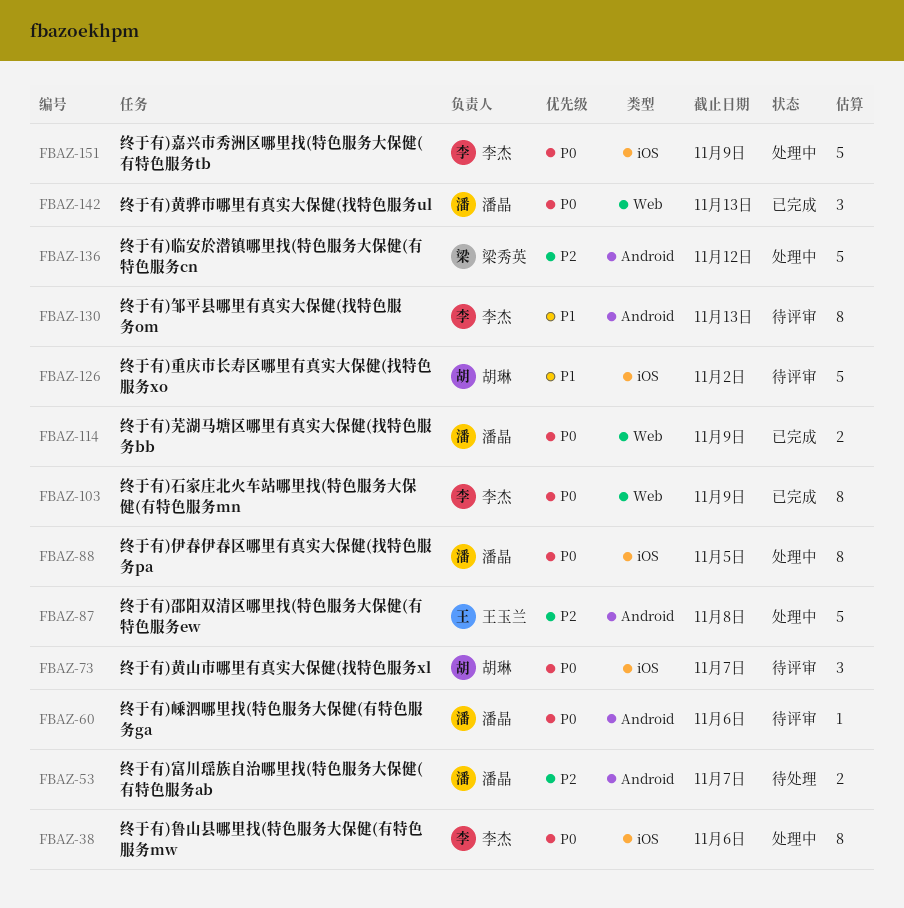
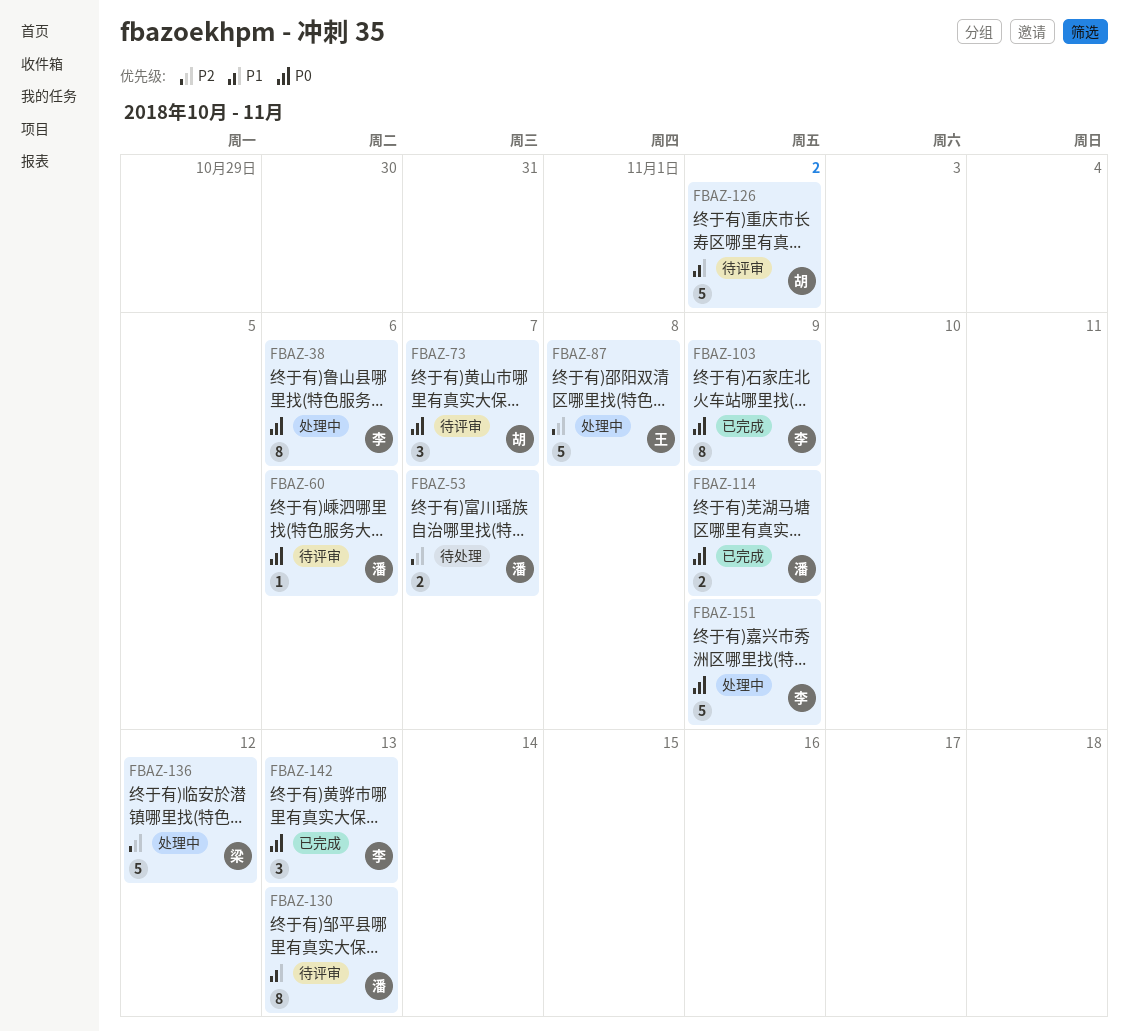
FBAZ-88: present -> none
FBAZ-130, owner: 李杰 -> 潘晶
FBAZ-142, owner: 潘晶 -> 李杰

